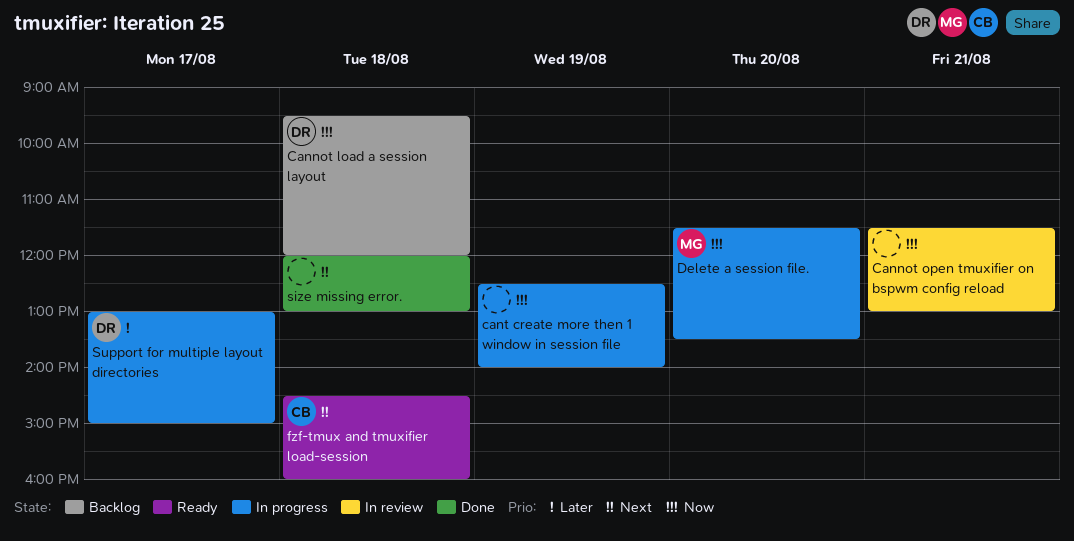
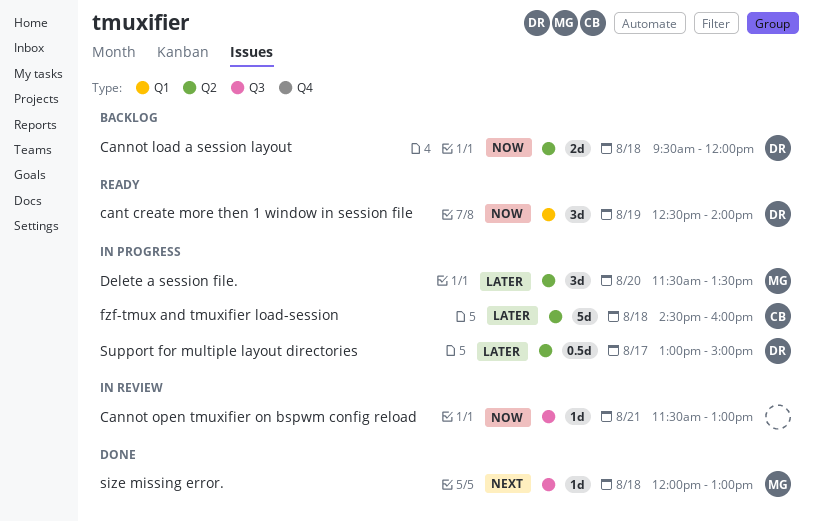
cant create more then 1 window in session file, status: In progress -> Ready
cant create more then 1 window in session file, owner: none -> DR
Delete a session file., priority: Now -> Later
fzf-tmux and tmuxifier load-session, status: Ready -> In progress
fzf-tmux and tmuxifier load-session, priority: Next -> Later
size missing error., owner: none -> MG

